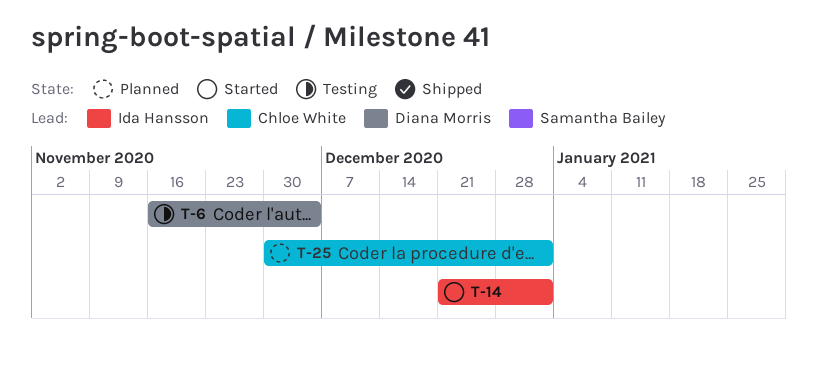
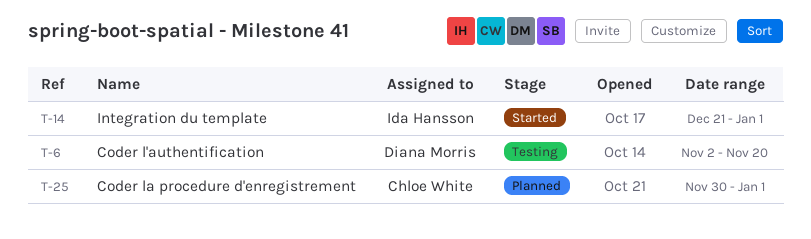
T-6, start: Nov 16 -> Nov 2
T-6, due: Dec 4 -> Nov 20

